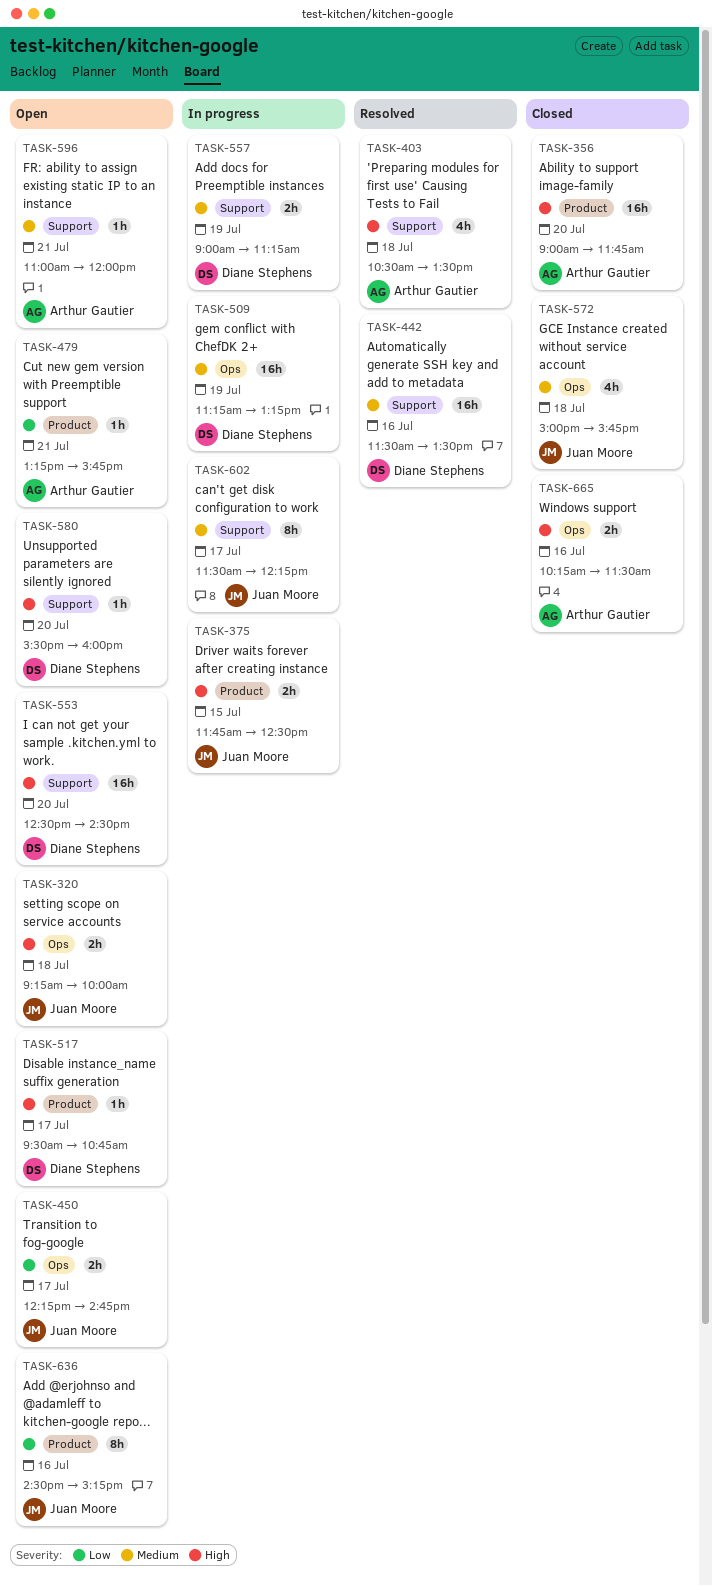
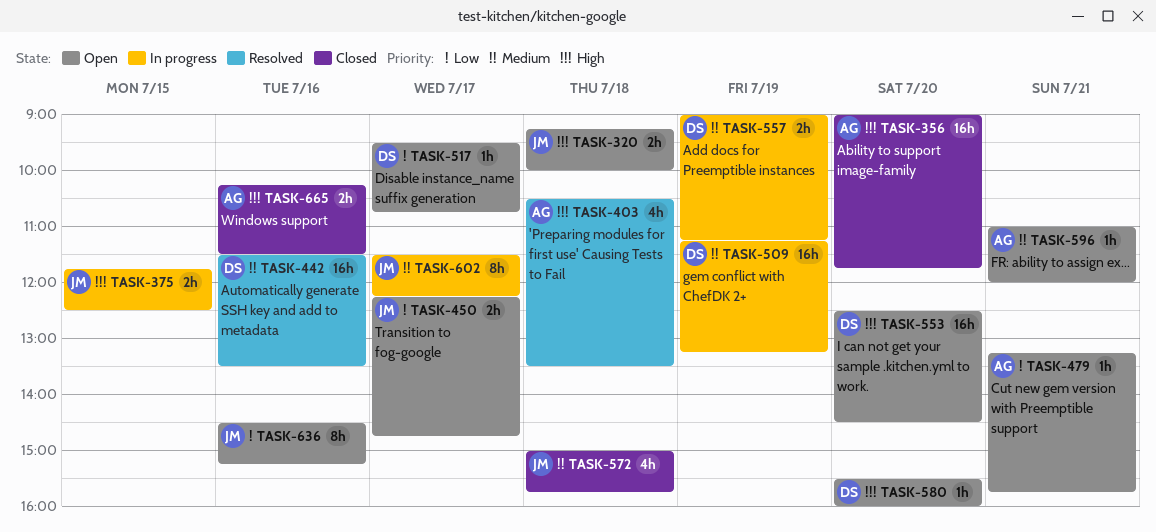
TASK-517, priority: High -> Low

